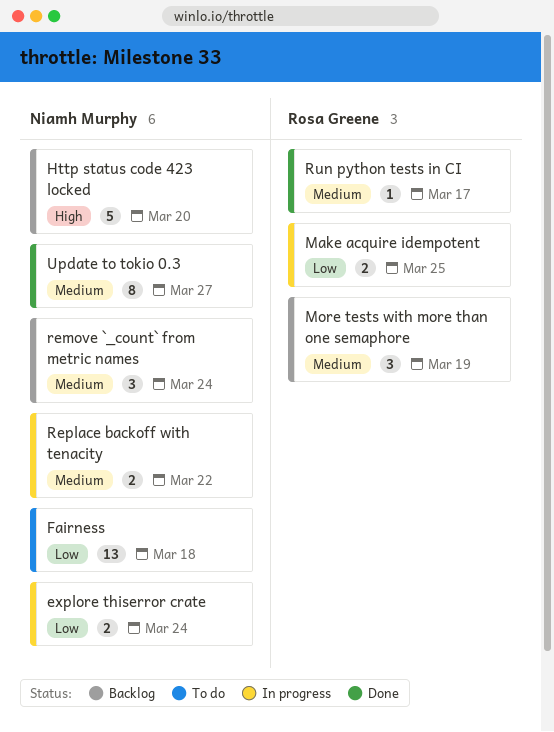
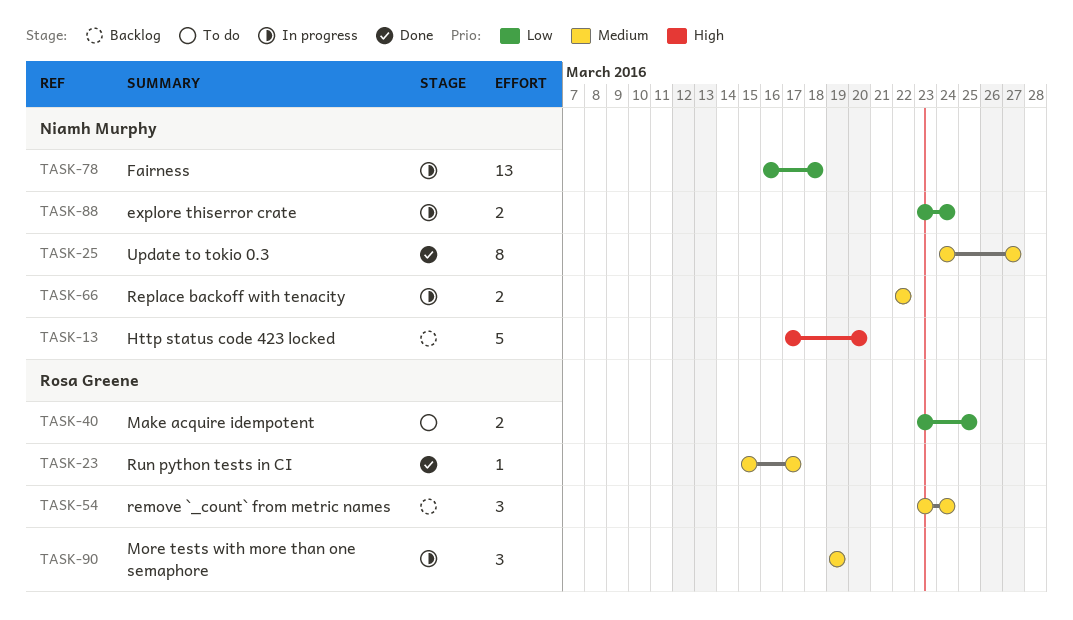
Fairness, status: To do -> In progress
Make acquire idempotent, status: In progress -> To do
More tests with more than one semaphore, status: Backlog -> In progress
remove `_count` from metric names, owner: Niamh Murphy -> Rosa Greene

